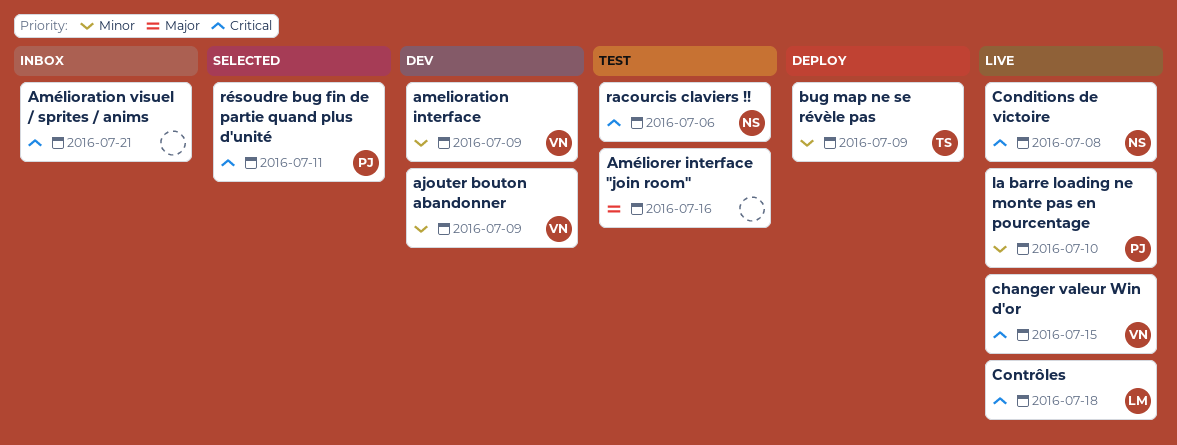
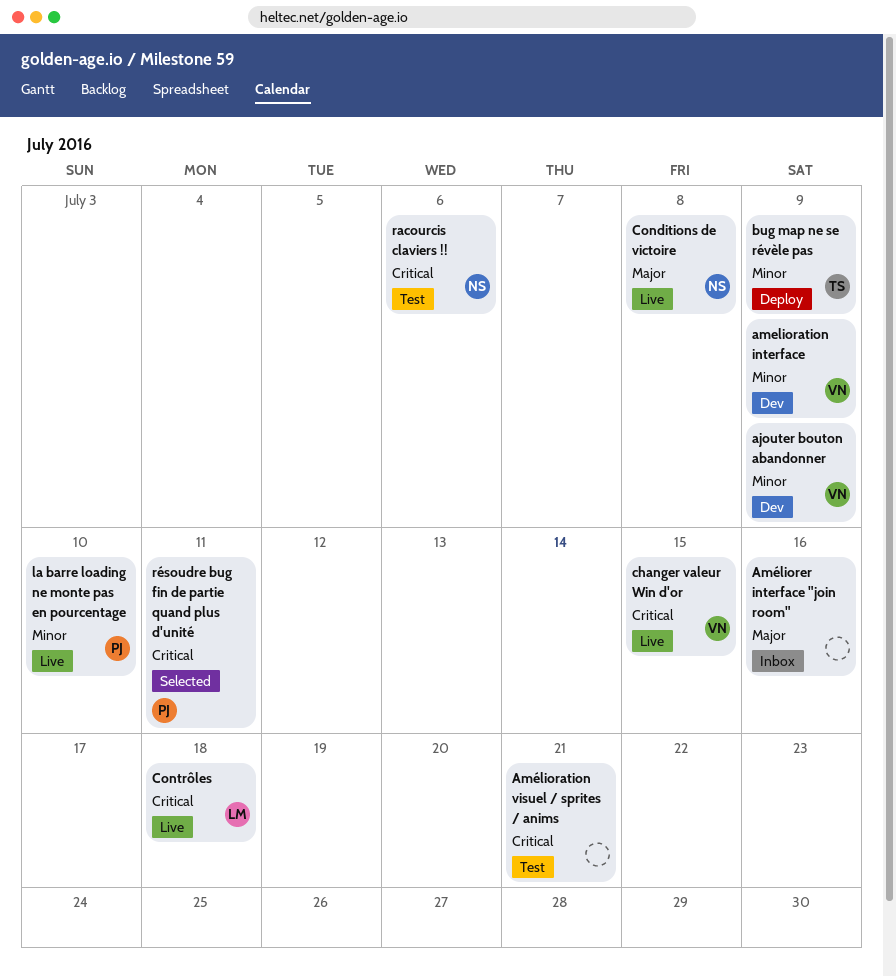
Amélioration visuel / sprites / anims, status: Inbox -> Test
Améliorer interface "join room", status: Test -> Inbox
Conditions de victoire, priority: Critical -> Major

